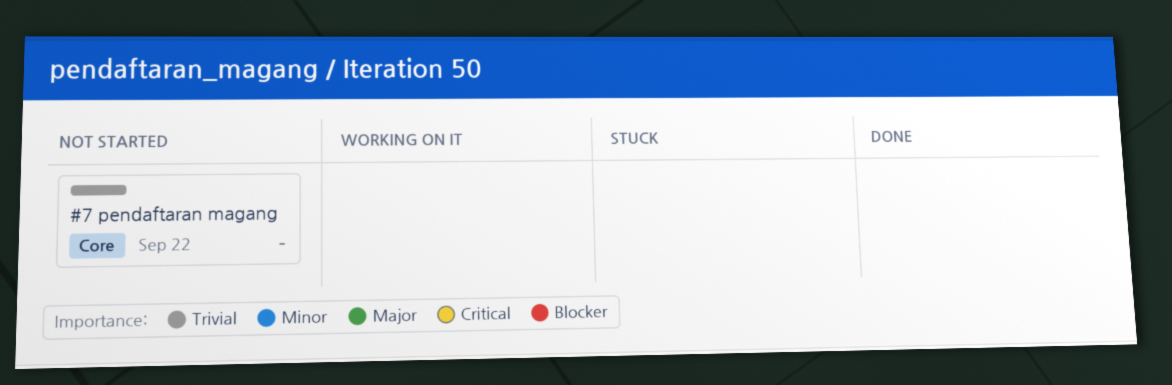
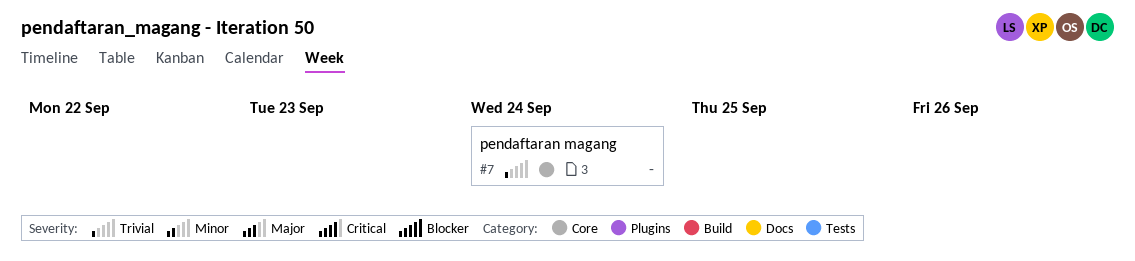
#7, due: Sep 22 -> Sep 24

